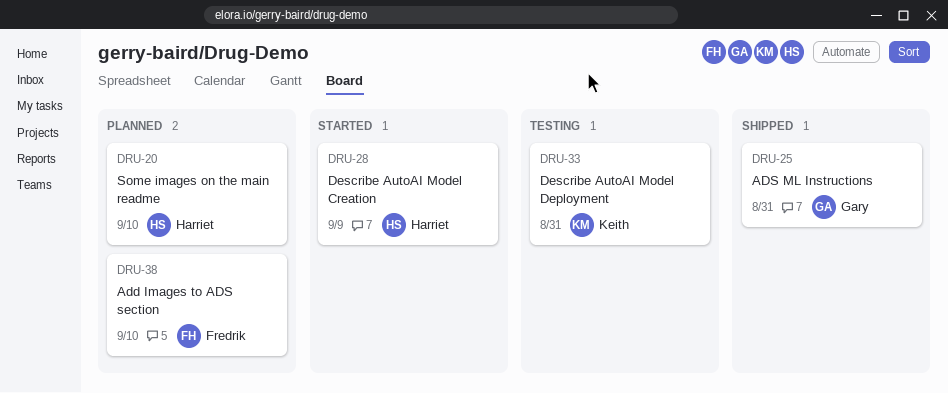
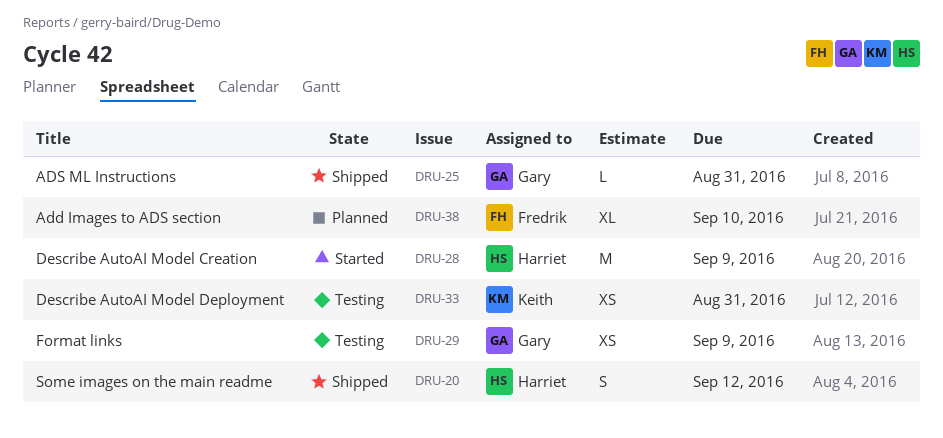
DRU-20, status: Planned -> Shipped
DRU-20, due: Sep 10 -> Sep 12
DRU-29: none -> present

